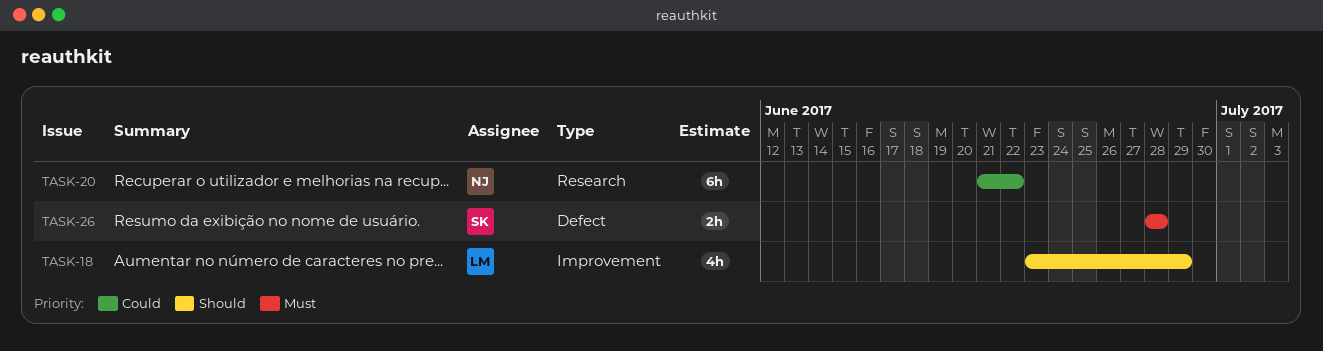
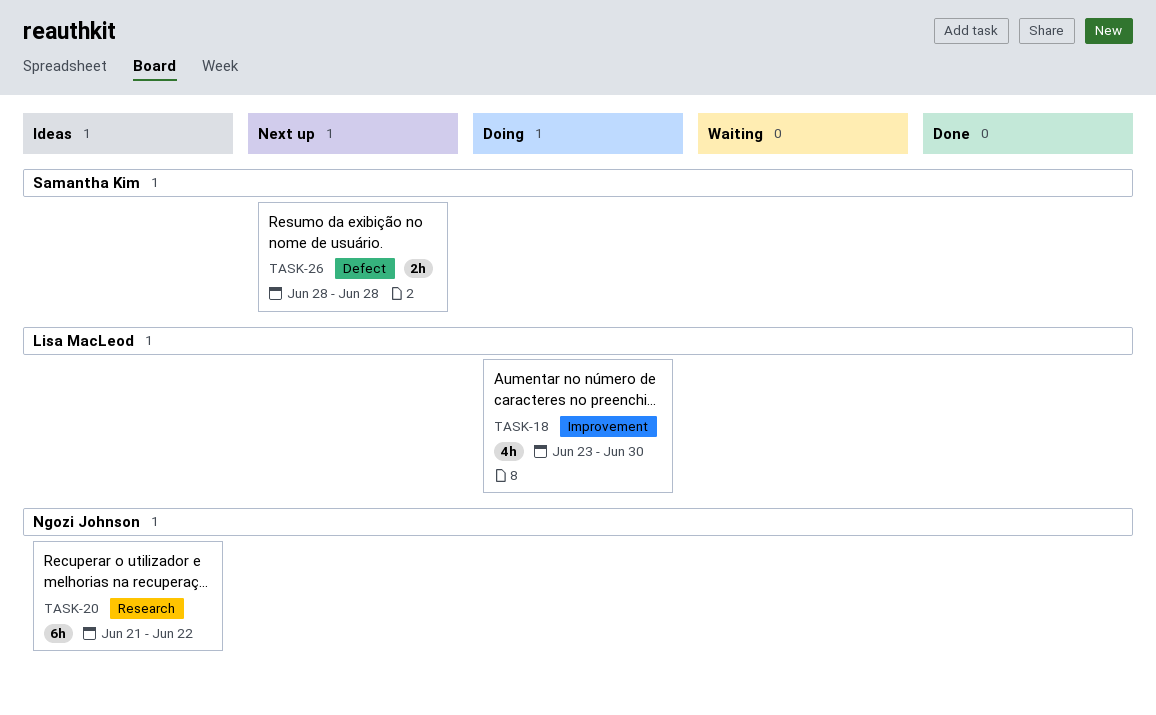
TASK-18, due: Jun 29 -> Jun 30

